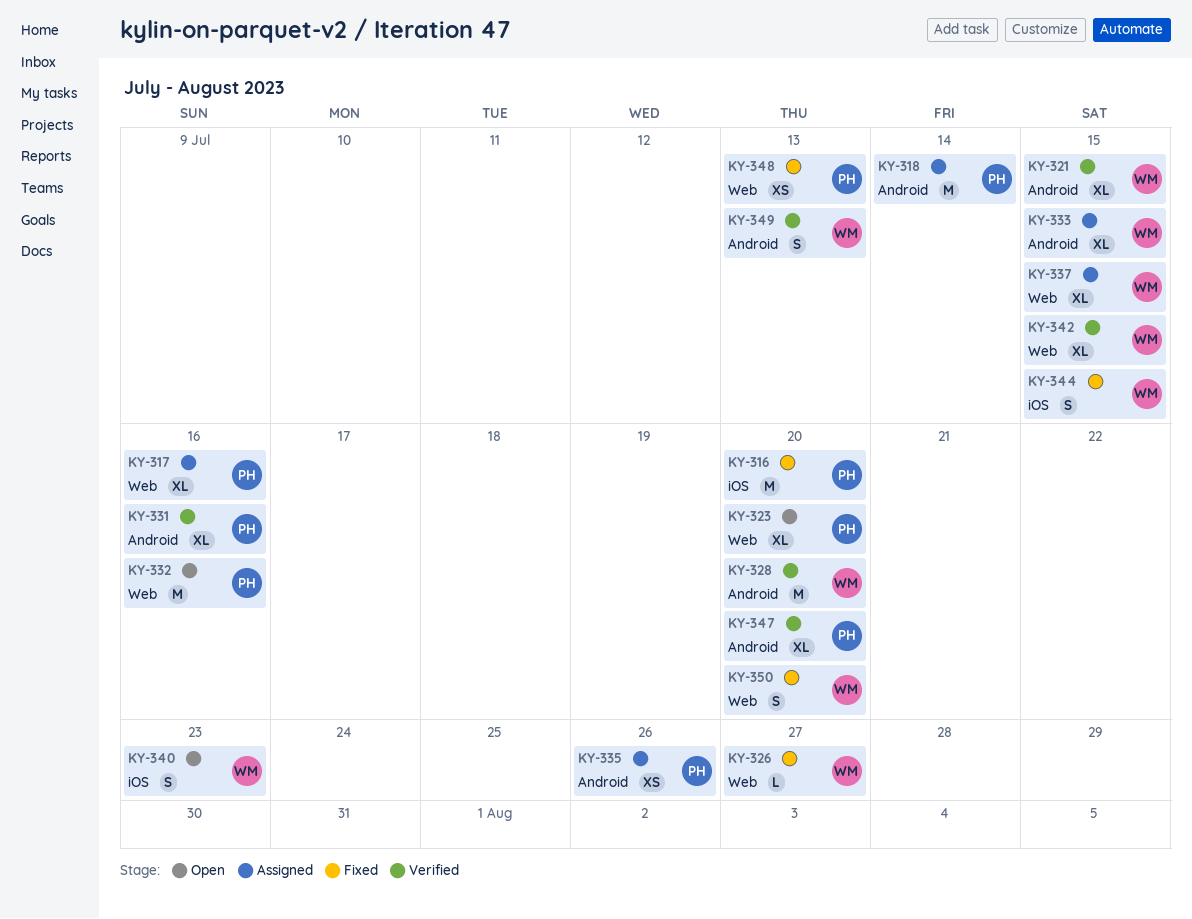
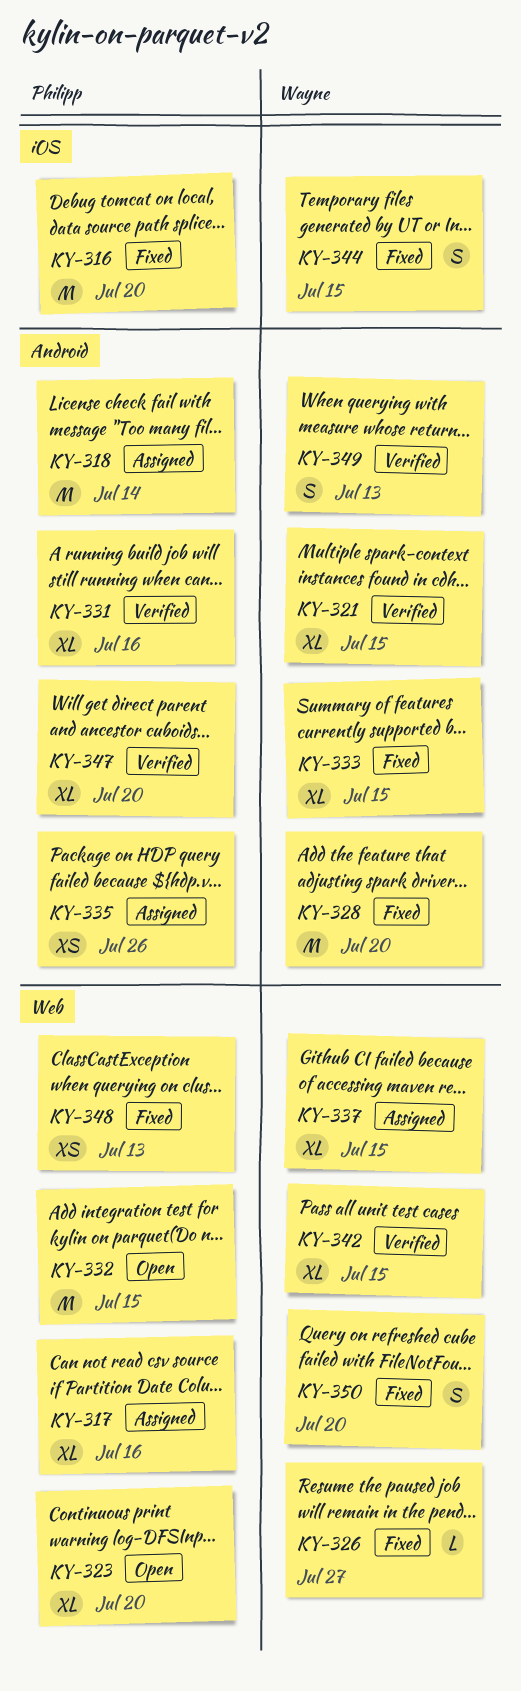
KY-328, status: Verified -> Fixed
KY-332, due: Jul 16 -> Jul 15
KY-333, status: Assigned -> Fixed
KY-340: present -> none

